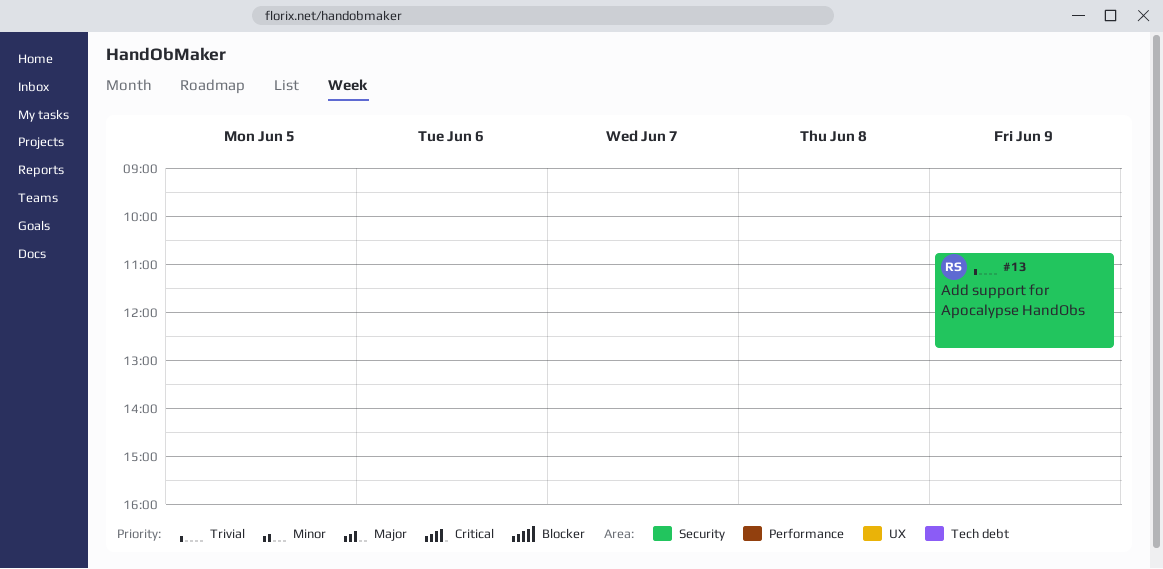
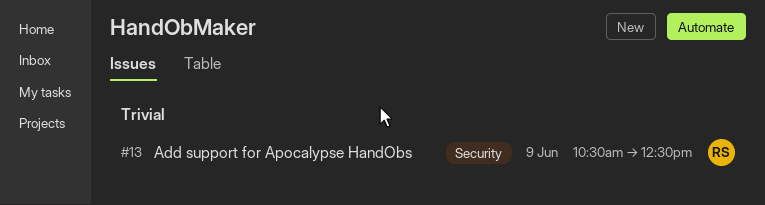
#13, begins: 10:45 -> 10:30
#13, ends: 12:45 -> 12:30

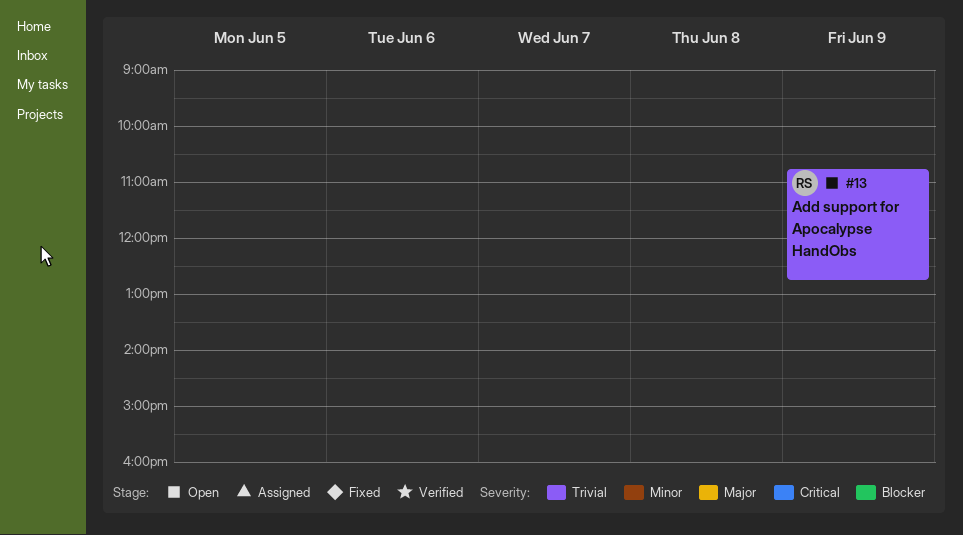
#13, begins: 10:30 -> 10:45
#13, ends: 12:30 -> 12:45

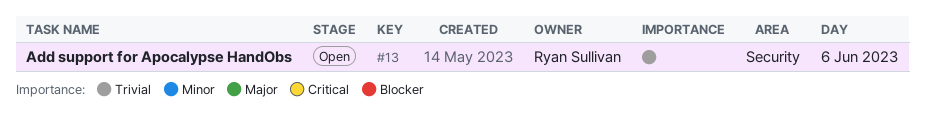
#13, day: Jun 9 -> Jun 6

